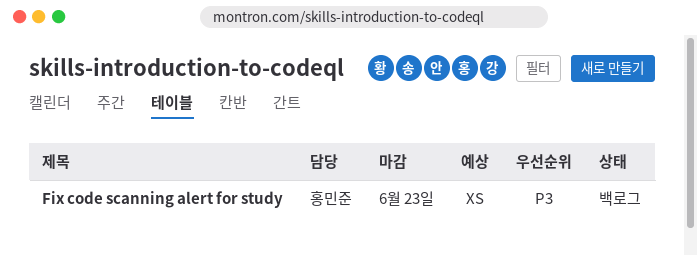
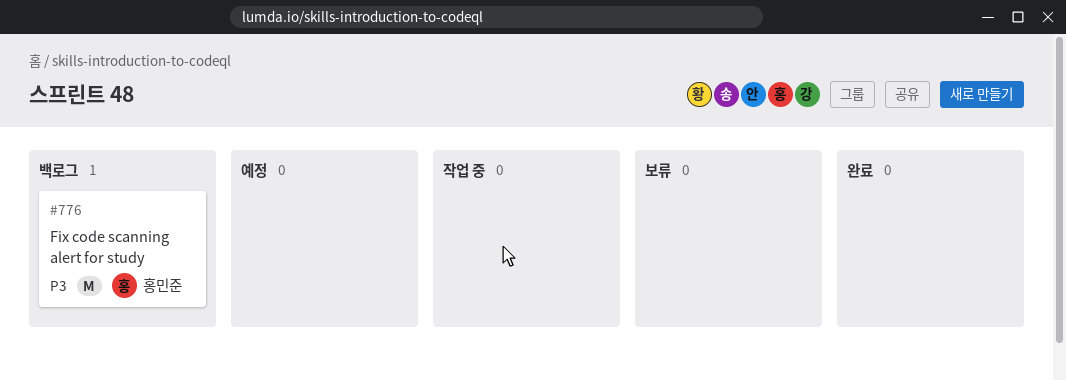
Fix code scanning alert for study, estimate: XS -> M

